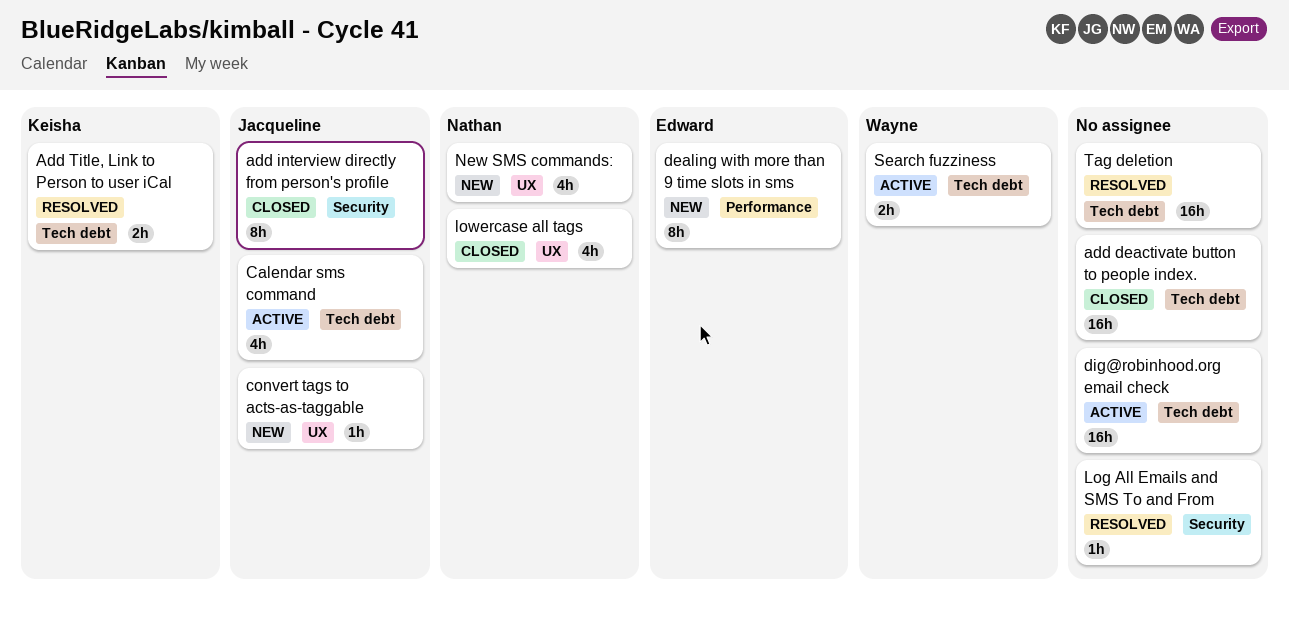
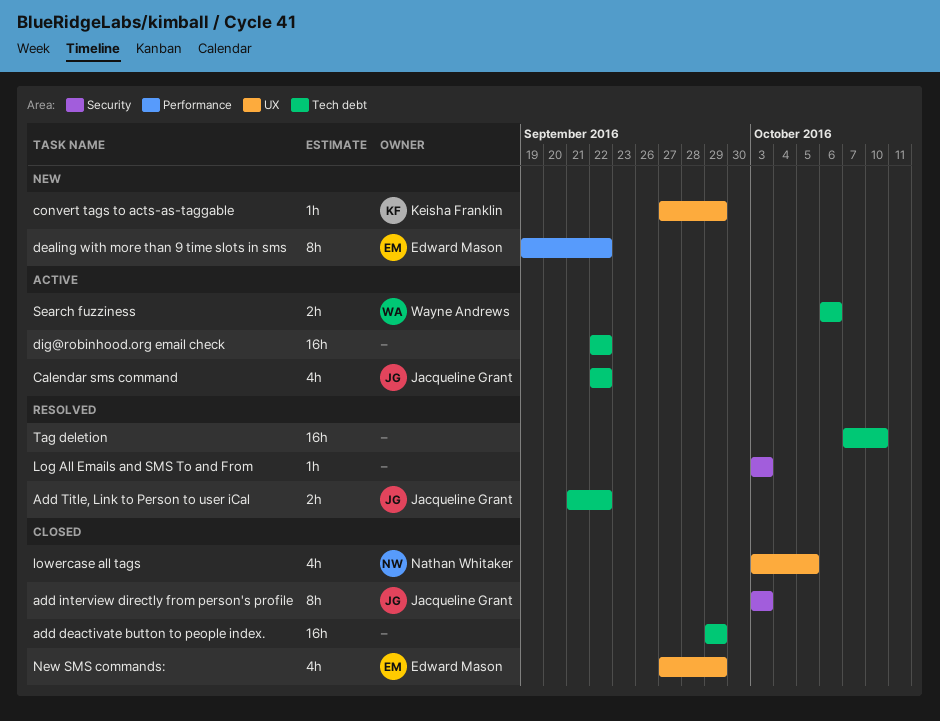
Add Title, Link to Person to user iCal, owner: Keisha Franklin -> Jacqueline Grant
convert tags to acts-as-taggable, owner: Jacqueline Grant -> Keisha Franklin
New SMS commands:, status: New -> Closed
New SMS commands:, owner: Nathan Whitaker -> Edward Mason

